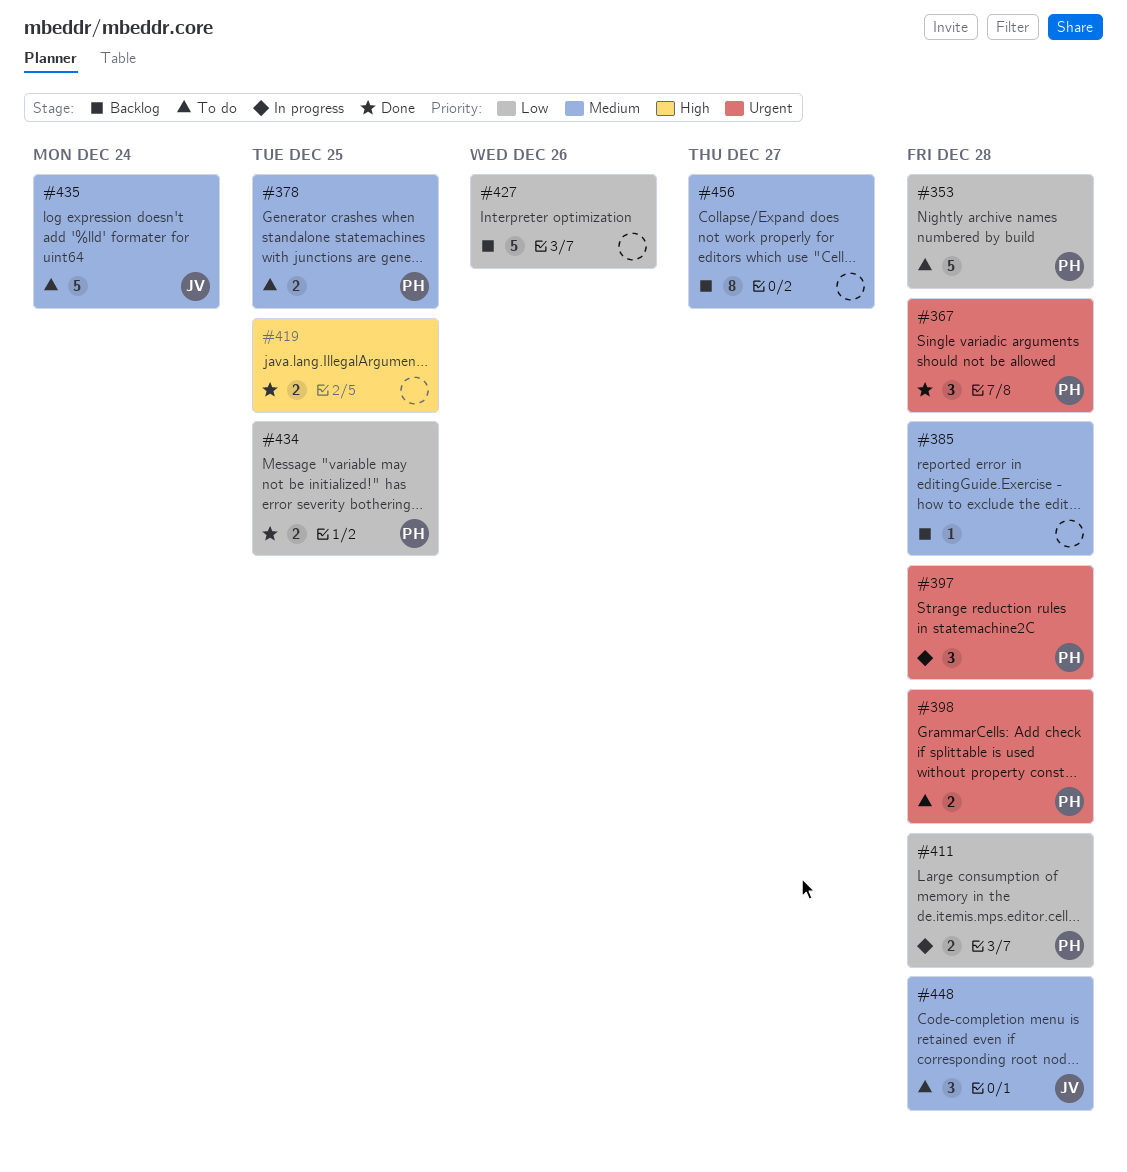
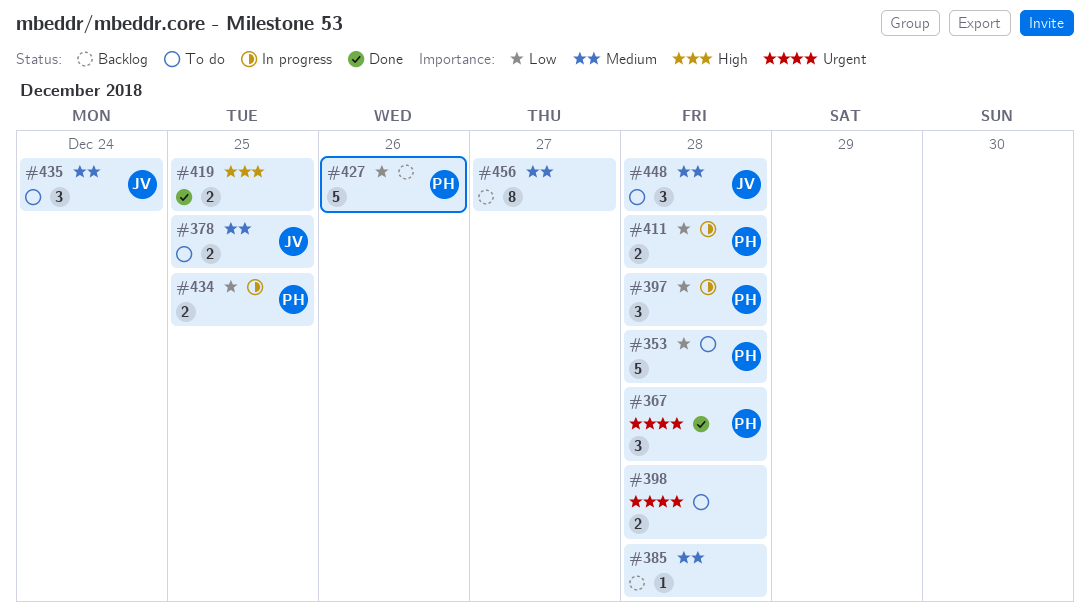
#378, owner: PH -> JV
#397, priority: Urgent -> Low
#398, owner: PH -> none
#427, owner: none -> PH
#434, status: Done -> In progress
#435, estimate: 5 -> 3

